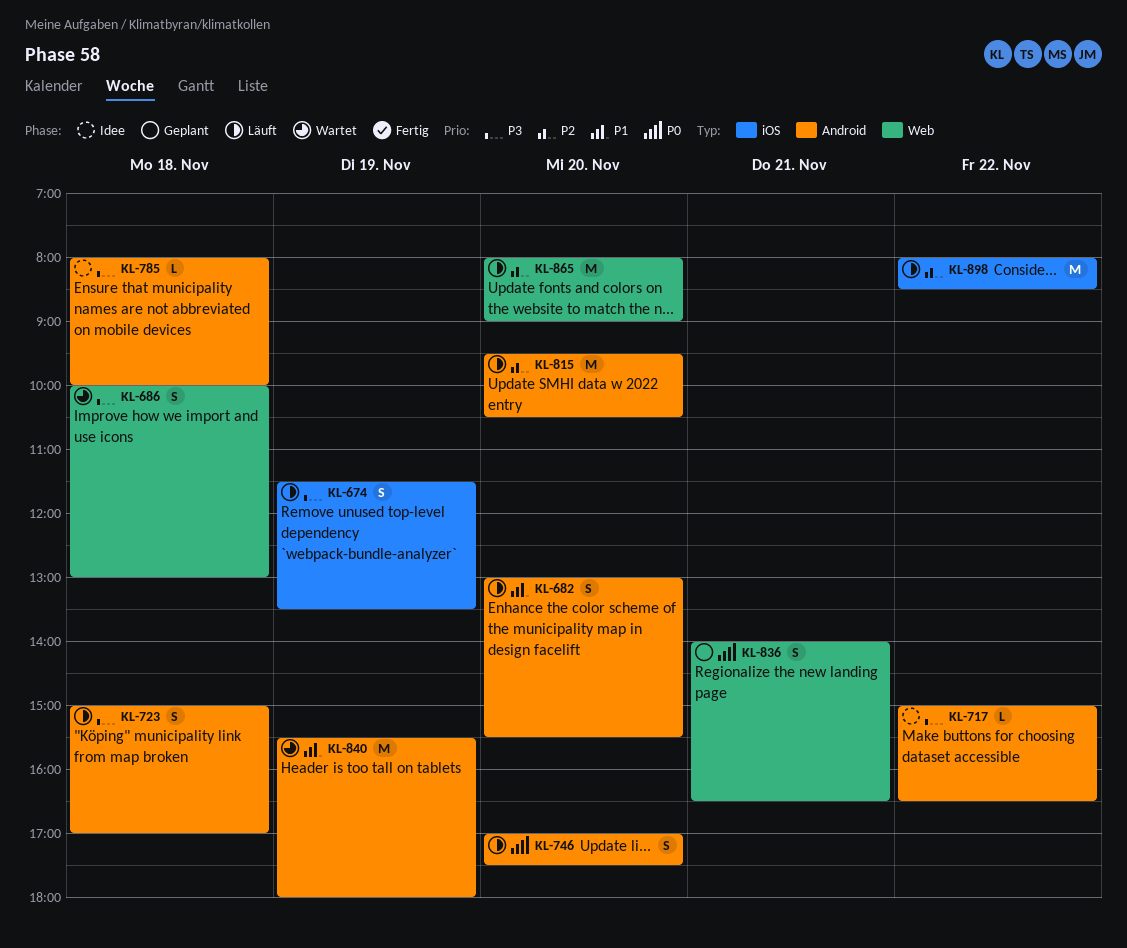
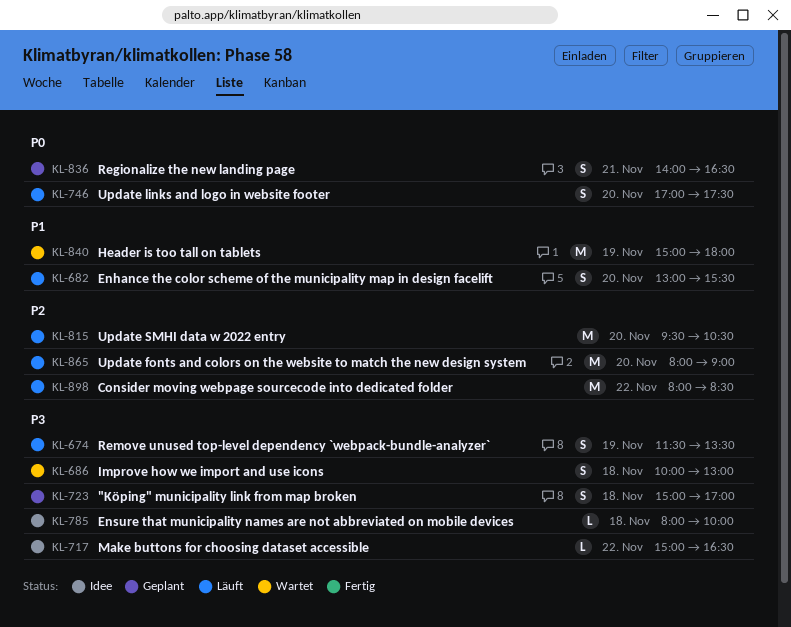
KL-723, status: Läuft -> Geplant
KL-840, begins: 15:30 -> 15:00

